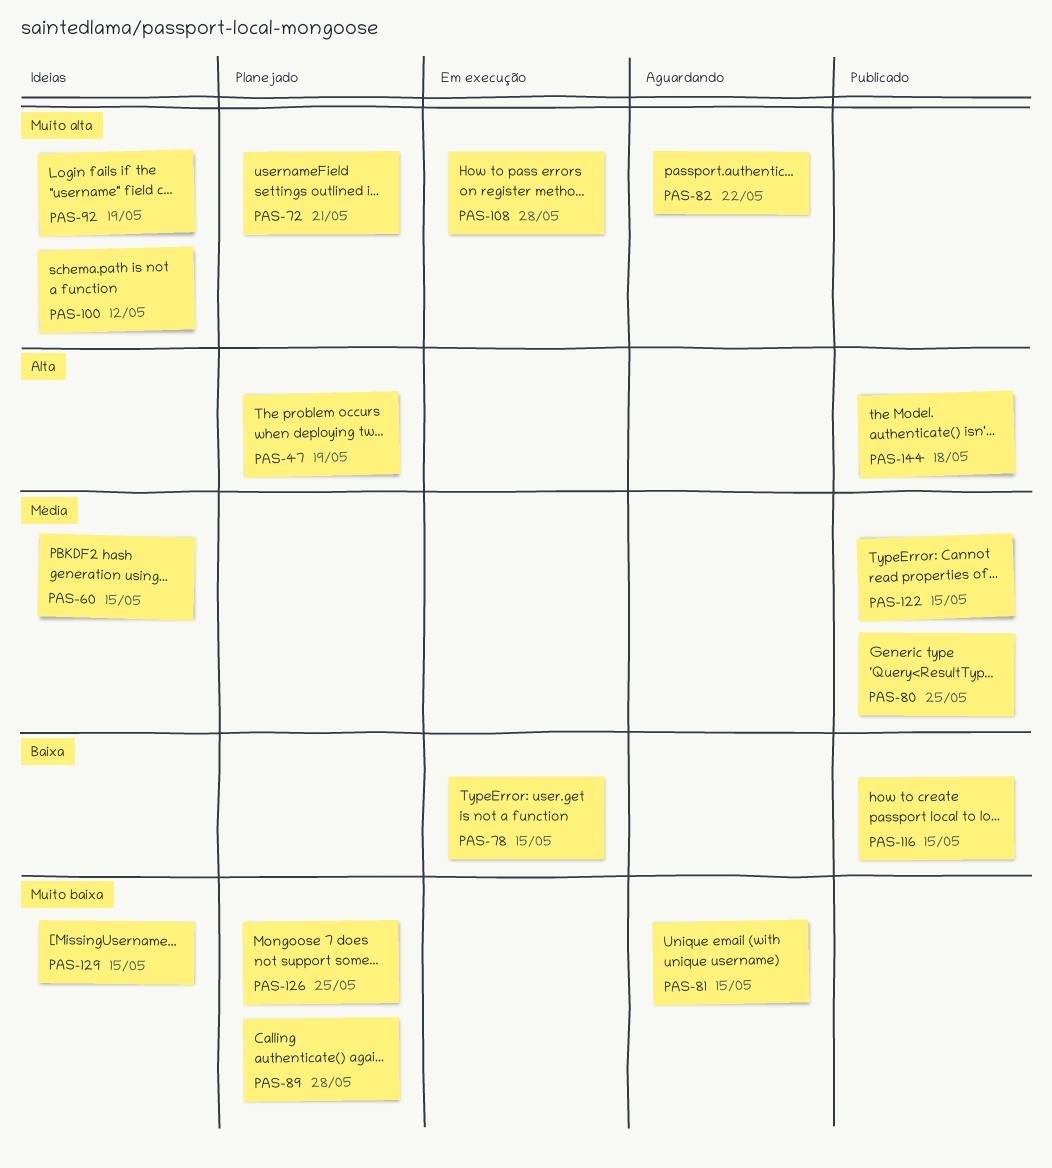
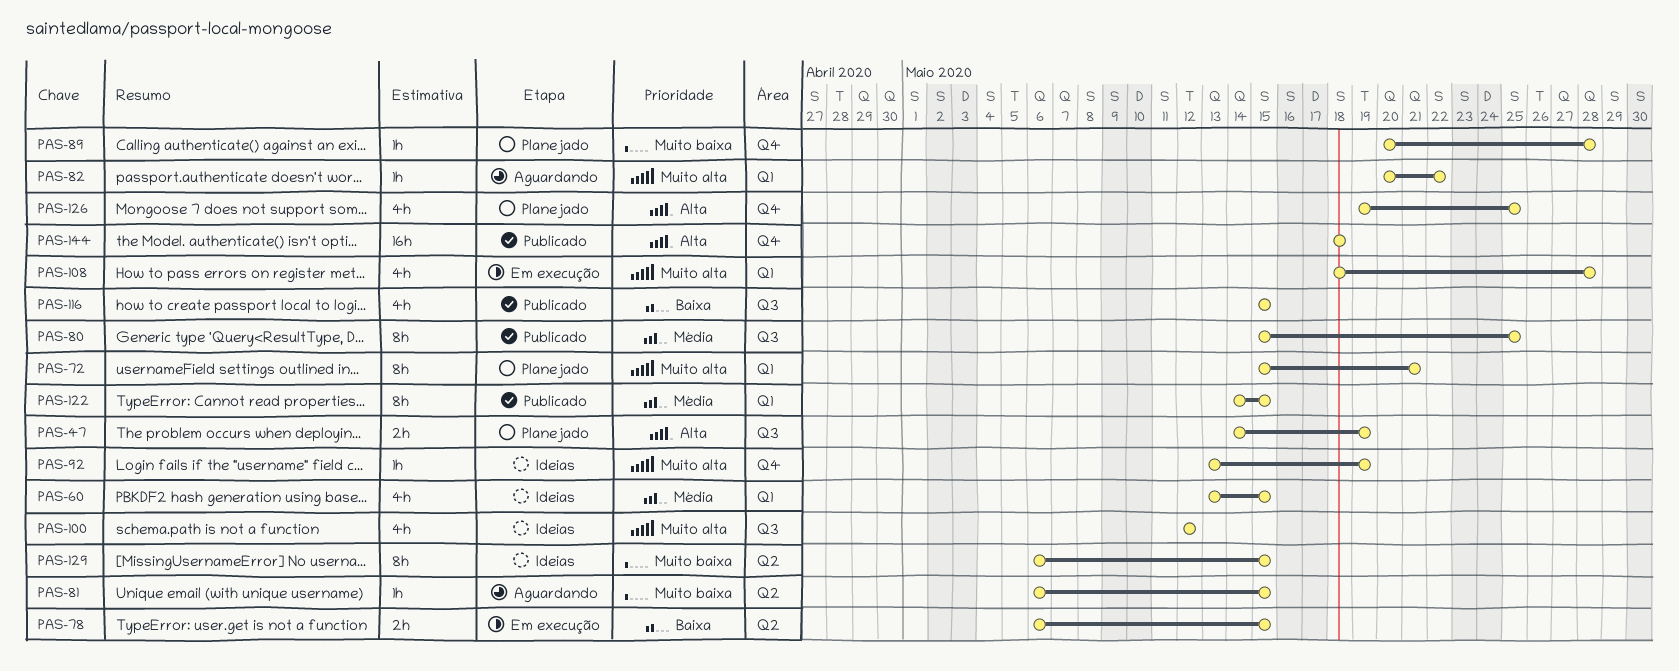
PAS-126, priority: Muito baixa -> Alta

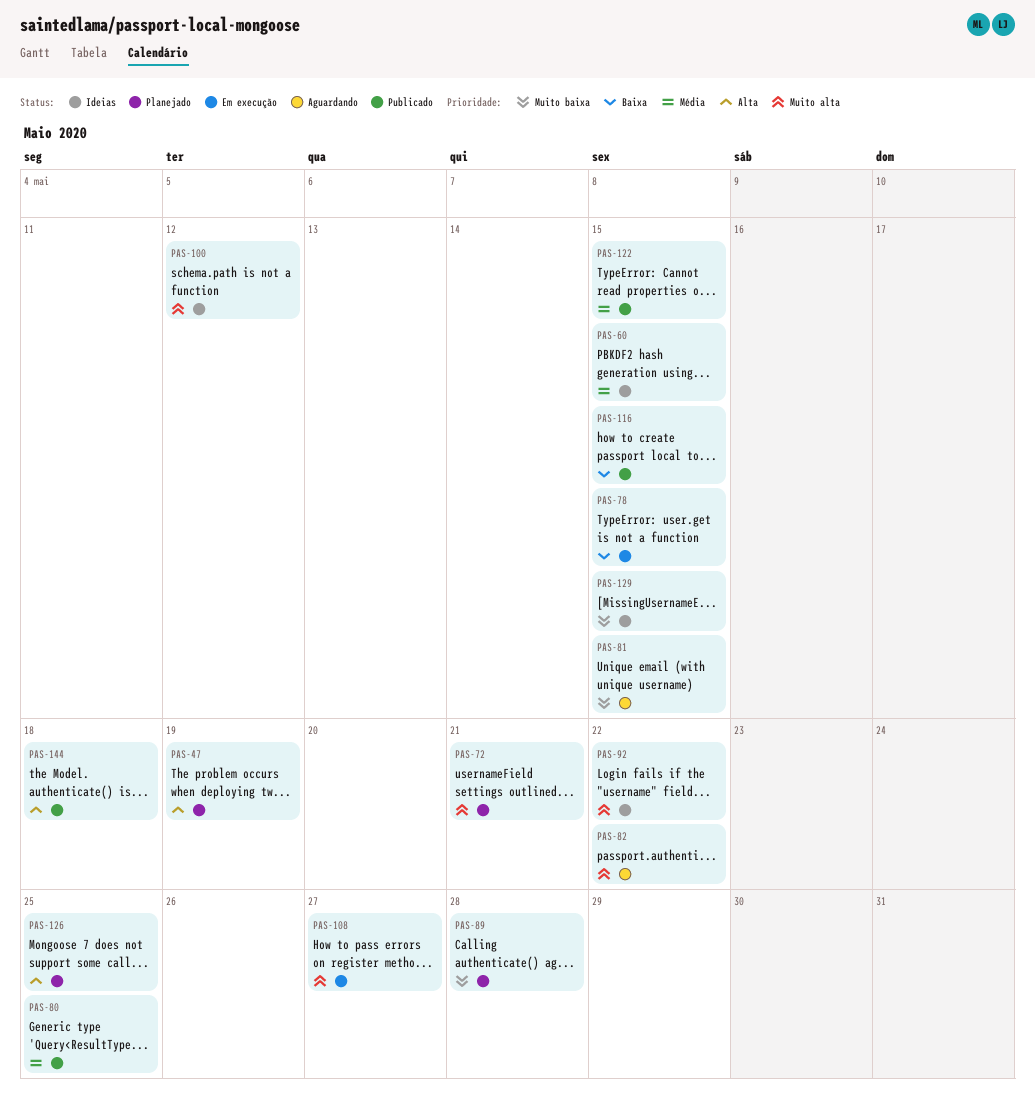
PAS-92, due: May 19 -> May 22
PAS-108, due: May 28 -> May 27

